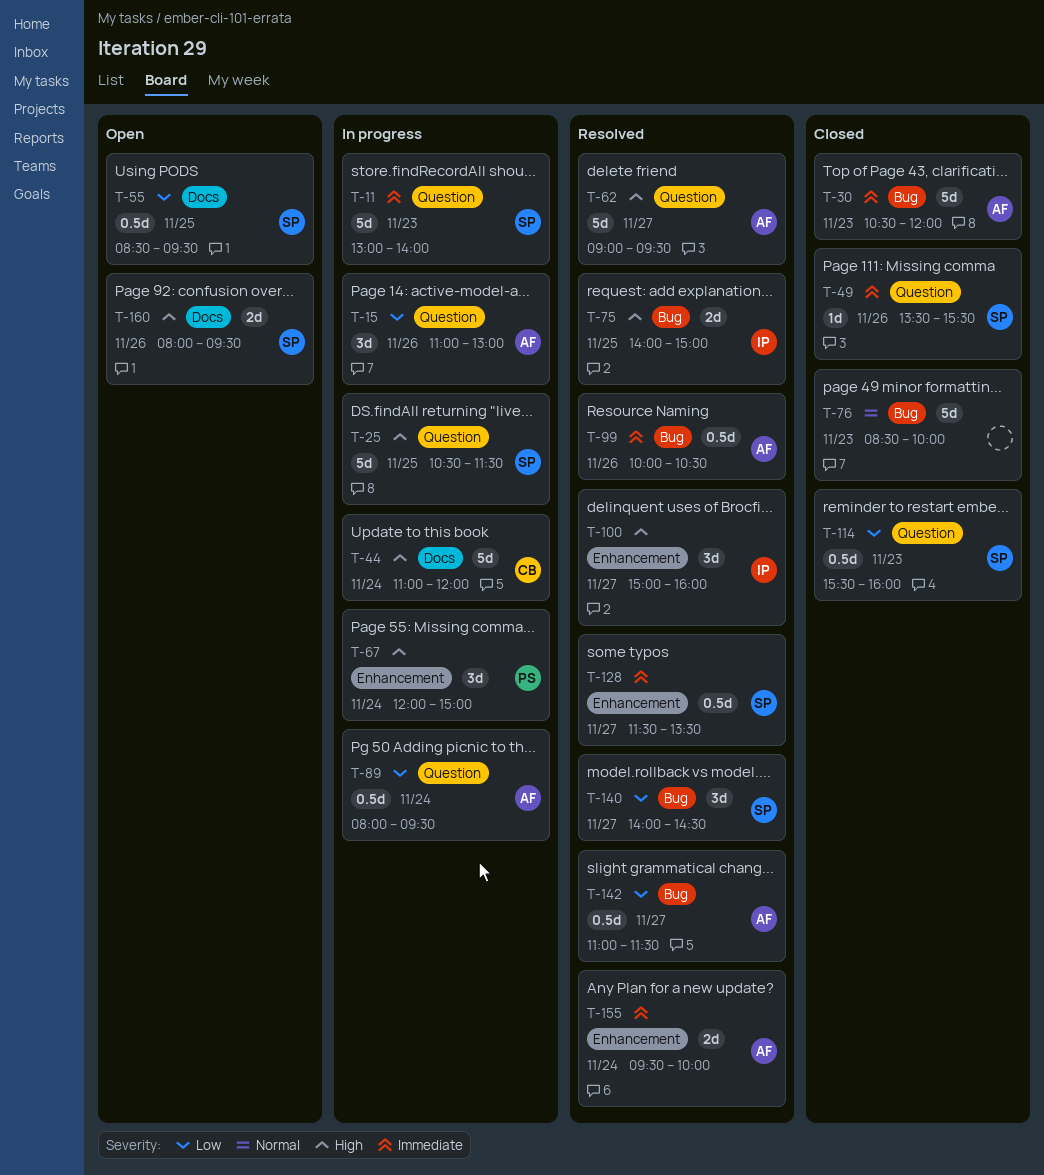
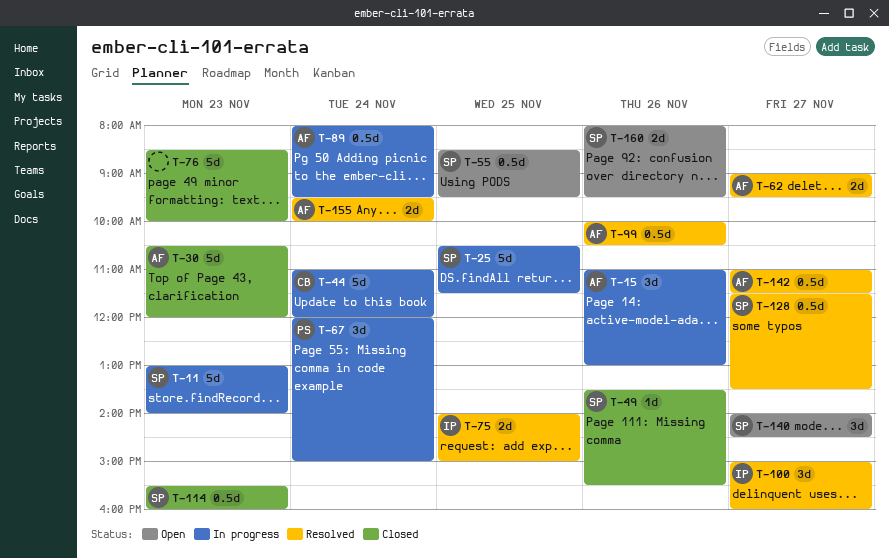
T-62, estimate: 5d -> 2d
T-140, status: Resolved -> Open

